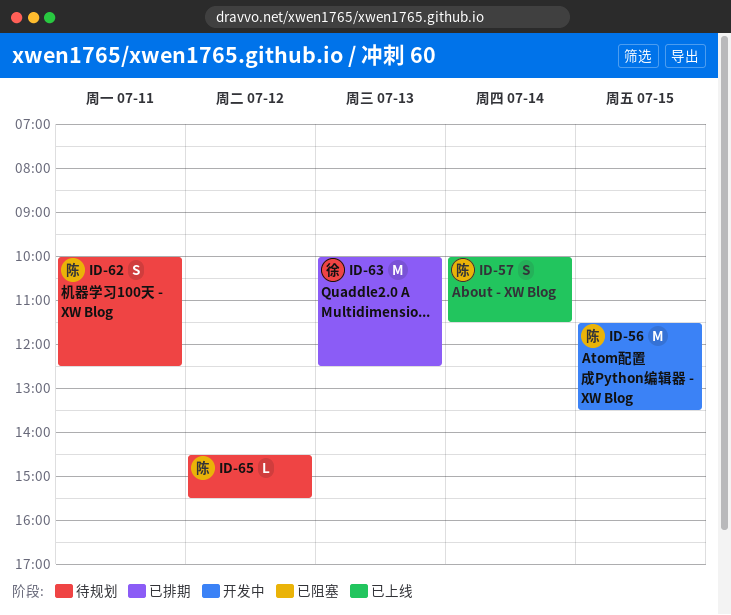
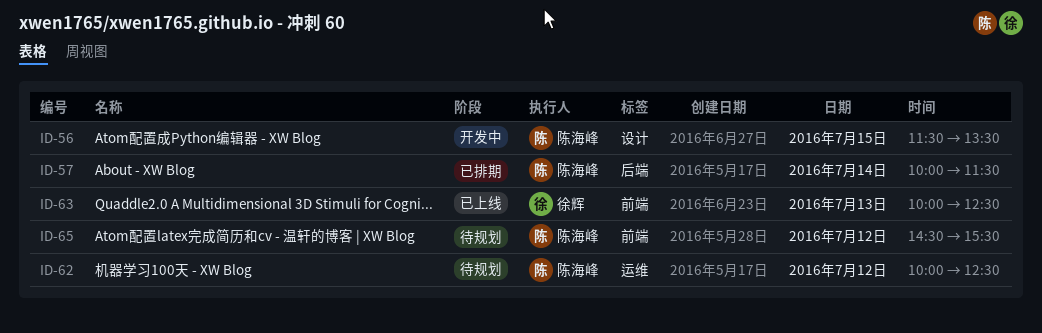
ID-57, status: 已上线 -> 已排期
ID-62, day: Jul 11 -> Jul 12
ID-63, status: 已排期 -> 已上线

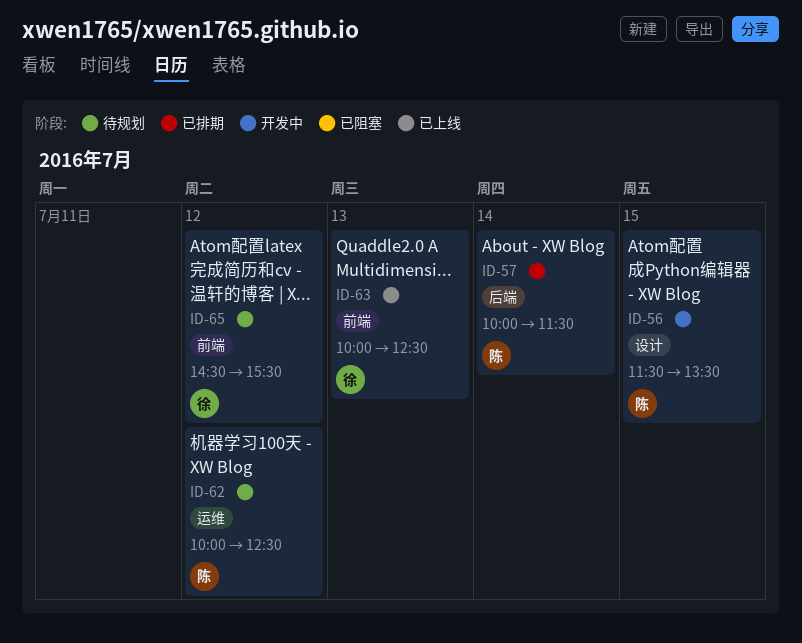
ID-65, owner: 陈海峰 -> 徐辉

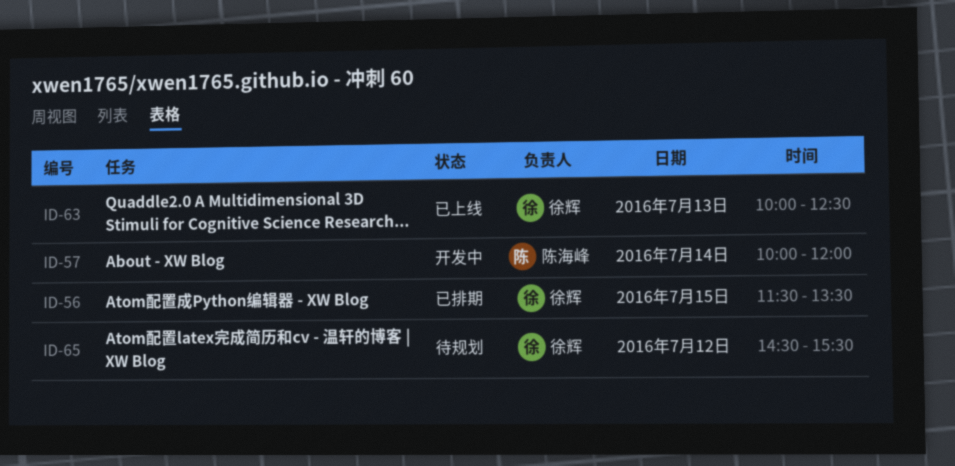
ID-56, status: 开发中 -> 已排期
ID-56, owner: 陈海峰 -> 徐辉
ID-57, status: 已排期 -> 开发中
ID-57, ends: 11:30 -> 12:00
ID-62: present -> none

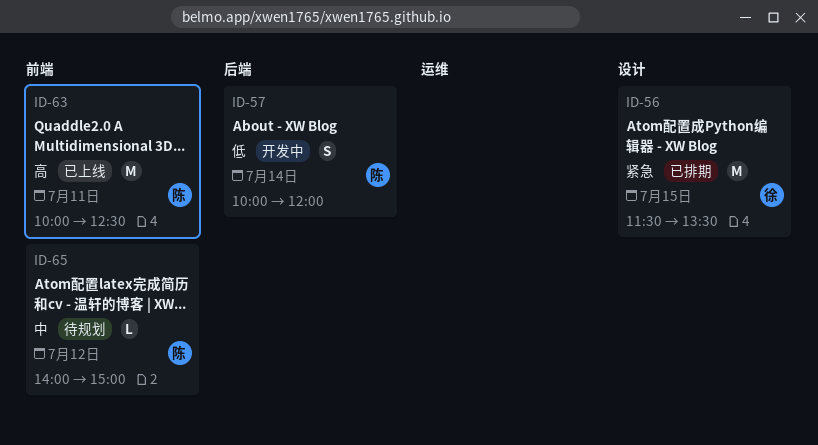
ID-63, owner: 徐辉 -> 陈海峰
ID-63, day: Jul 13 -> Jul 11
ID-65, owner: 徐辉 -> 陈海峰
ID-65, begins: 14:30 -> 14:00
ID-65, ends: 15:30 -> 15:00

